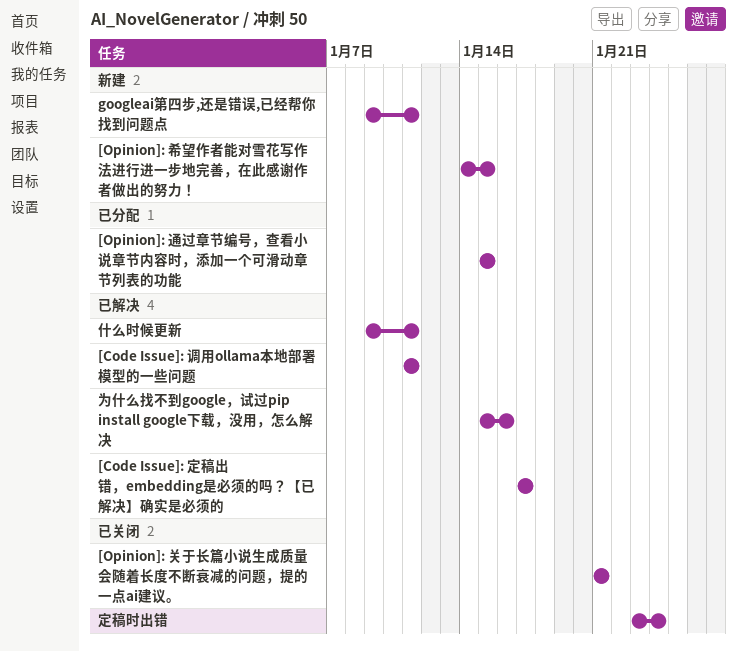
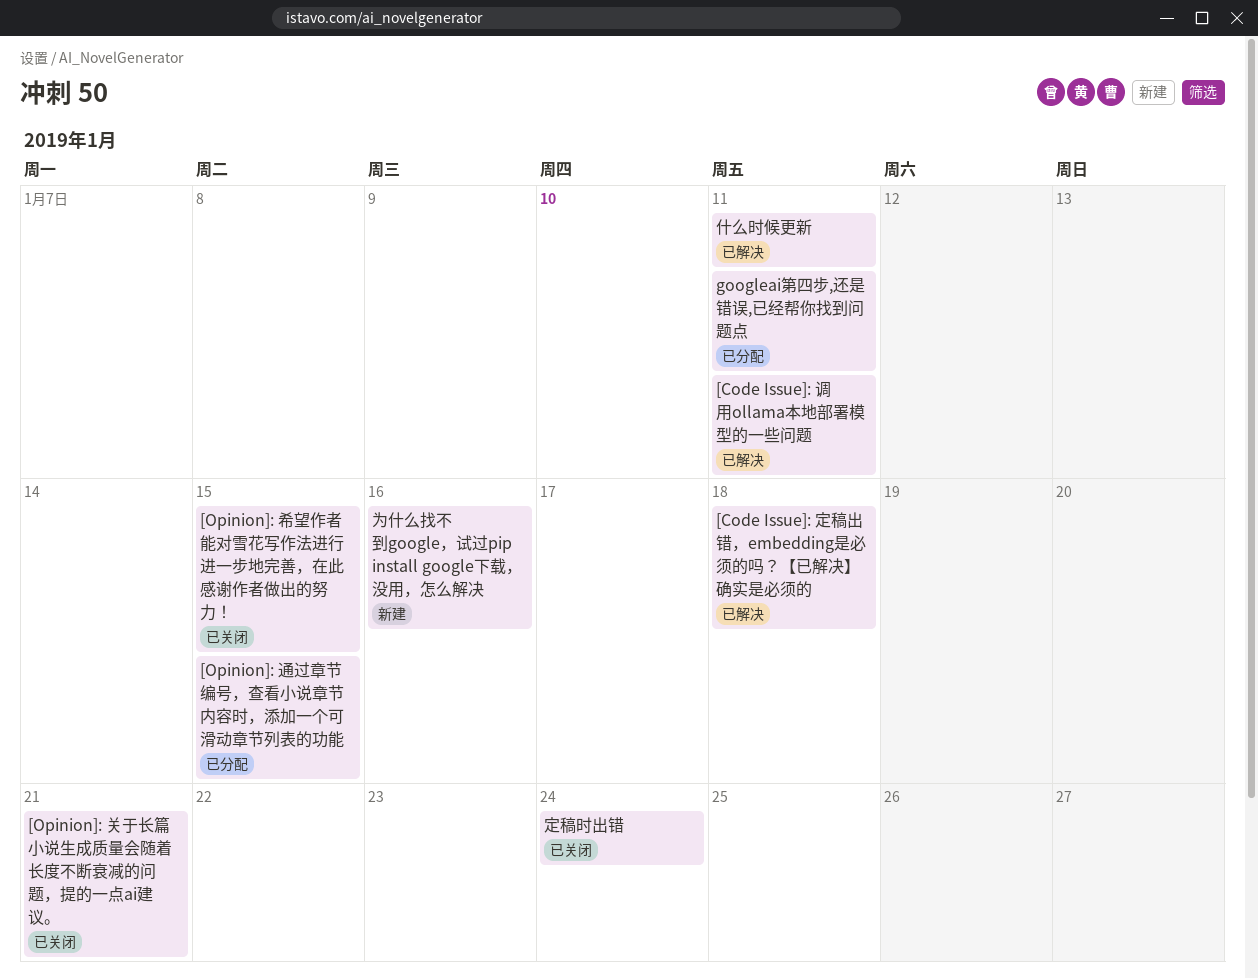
[Code Issue]: 定稿出错，embedding是必须的吗？【已解决】确实是必须的, due: Jan 17 -> Jan 18
[Opinion]: 希望作者能对雪花写作法进行进一步地完善，在此感谢作者做出的努力！, status: 新建 -> 已关闭
googleai第四步,还是错误,已经帮你找到问题点, status: 新建 -> 已分配
为什么找不到google，试过pip install google下载，没用，怎么解决, status: 已解决 -> 新建

